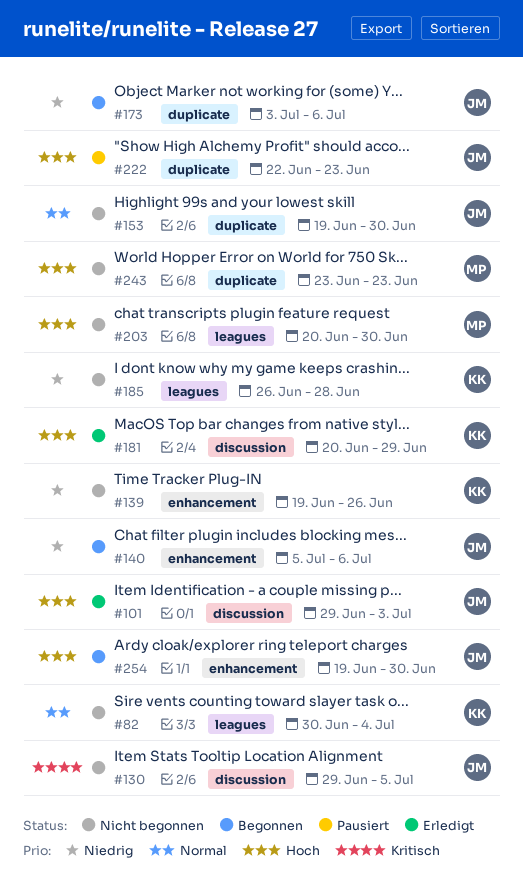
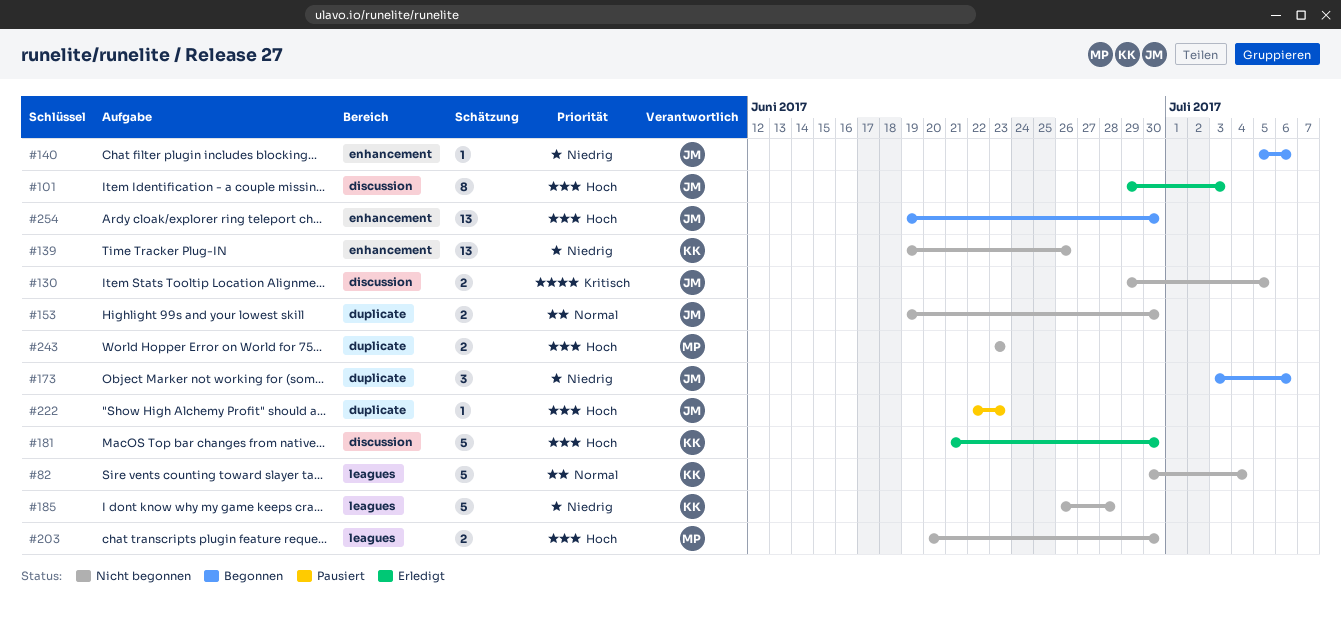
#181, start: Jun 20 -> Jun 21
#181, due: Jun 29 -> Jun 30

